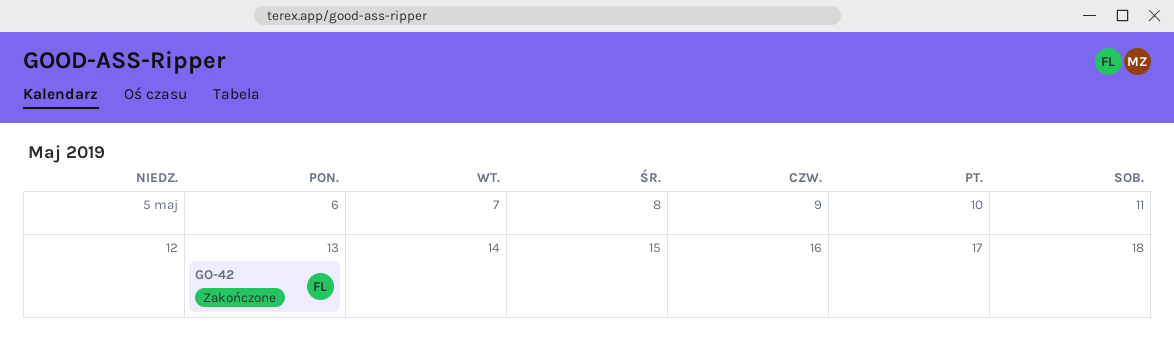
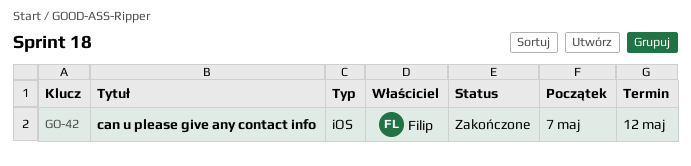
GO-42, due: May 13 -> May 12

